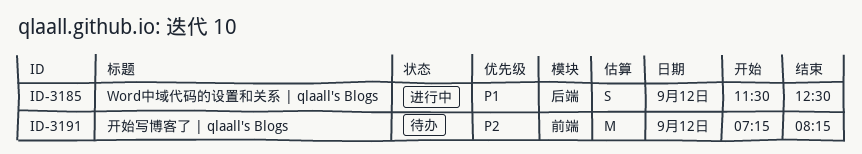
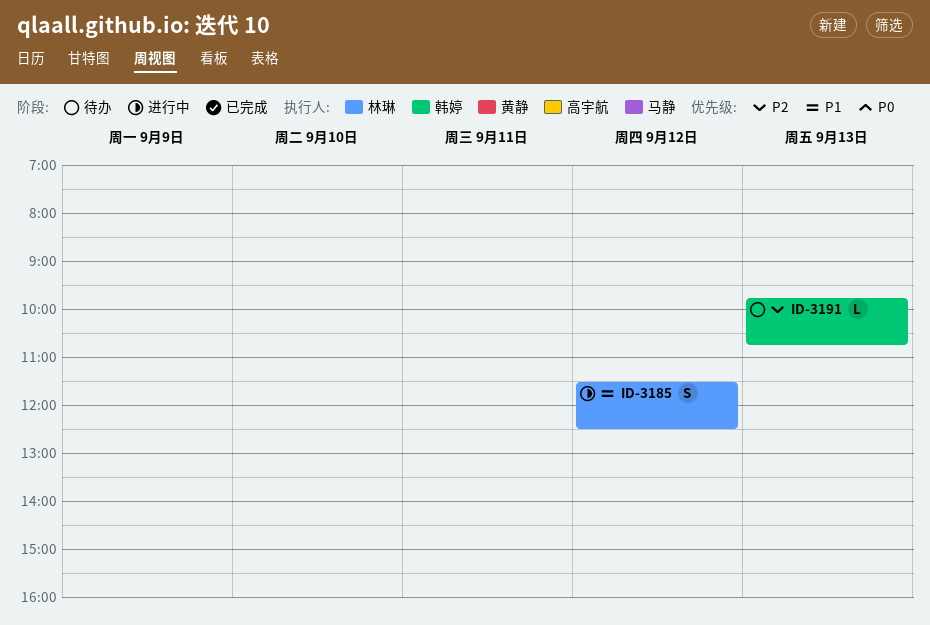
ID-3191, estimate: M -> L
ID-3191, day: Sep 12 -> Sep 13
ID-3191, begins: 07:15 -> 09:45
ID-3191, ends: 08:15 -> 10:45

